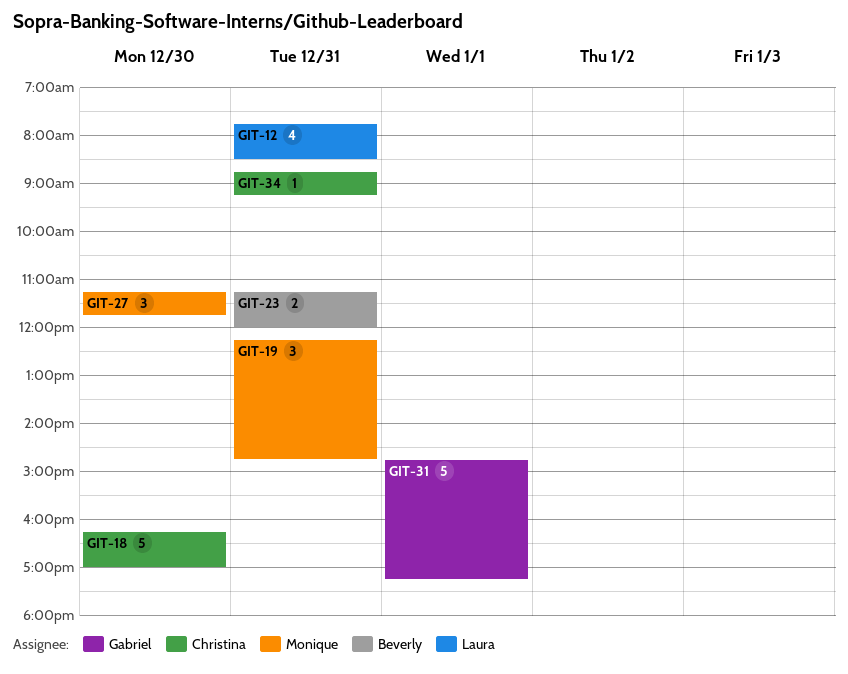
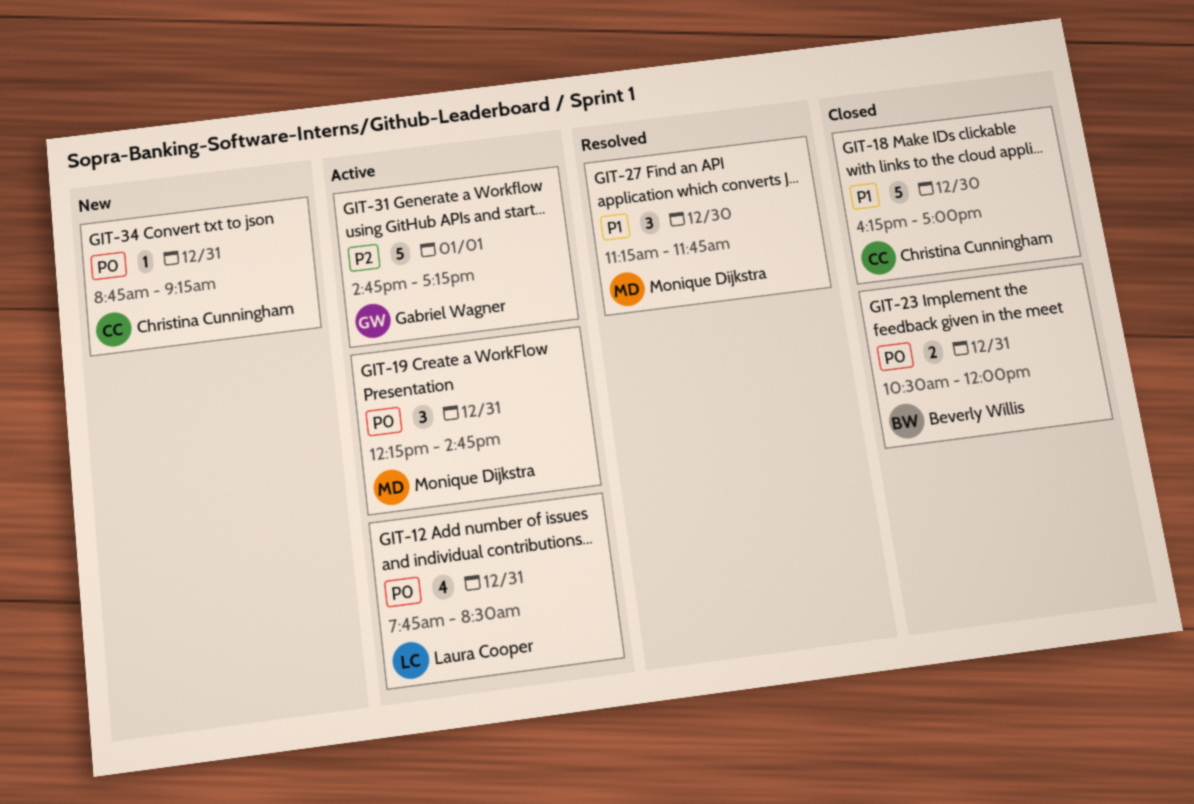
GIT-23, begins: 11:15 -> 10:30

